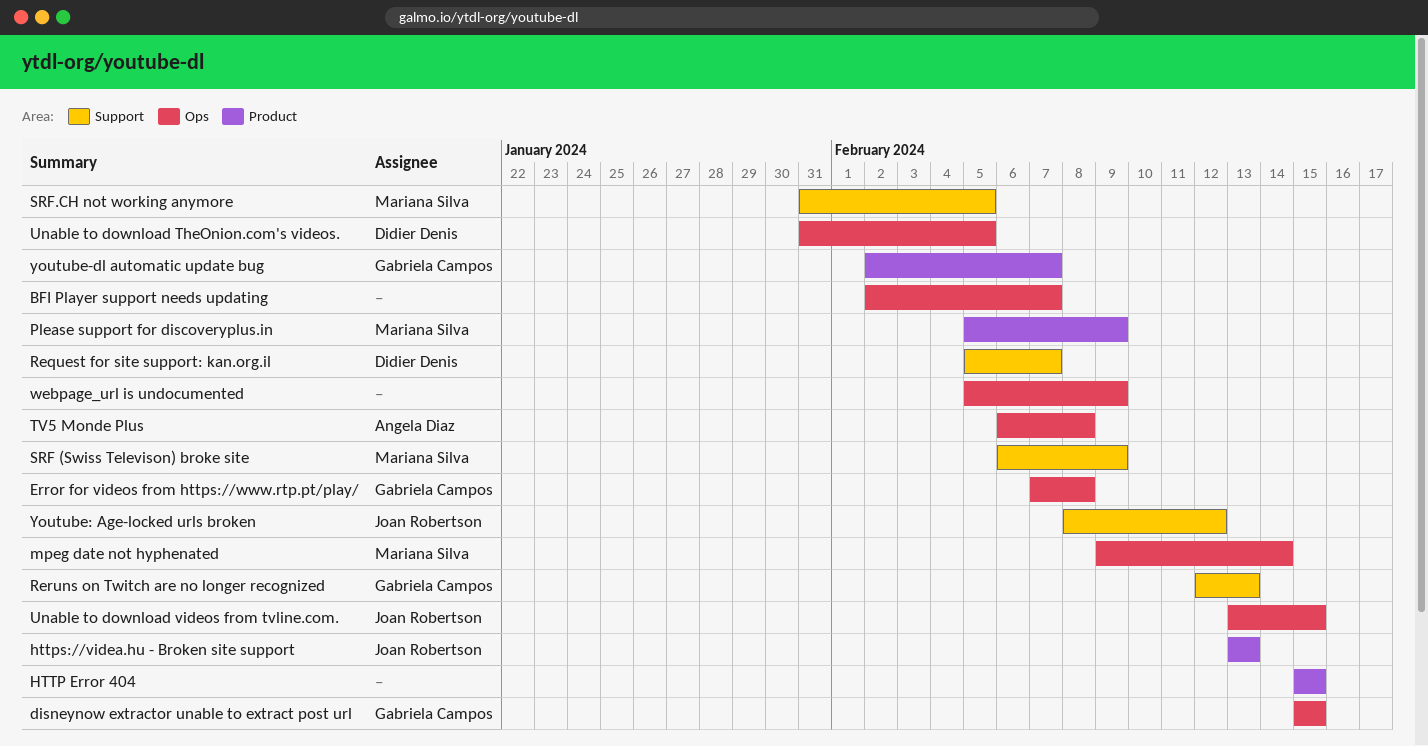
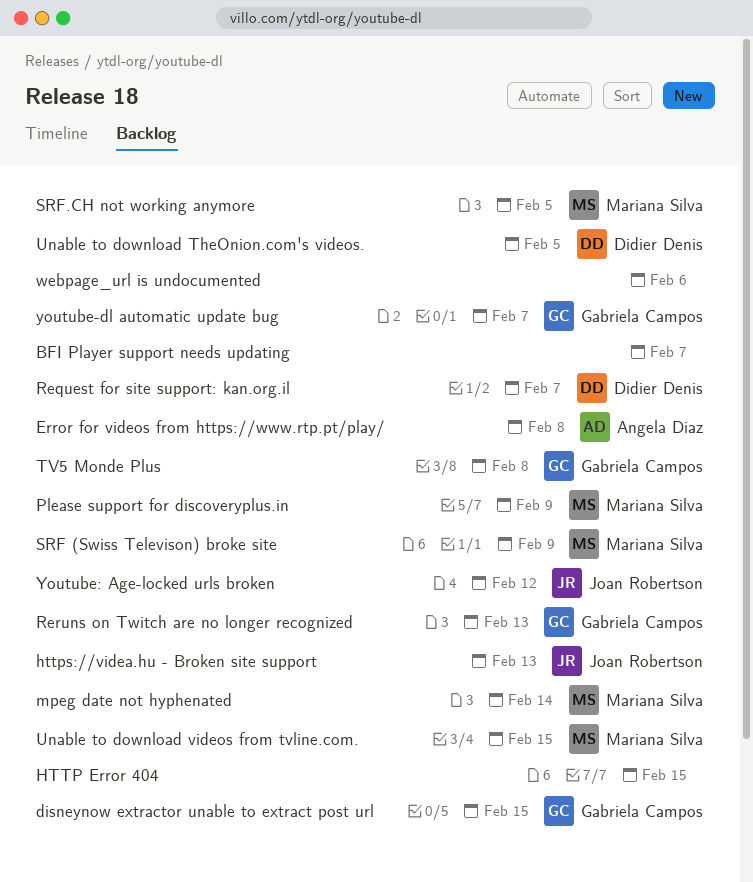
Error for videos from https://www.rtp.pt/play/, owner: Gabriela Campos -> Angela Diaz
TV5 Monde Plus, owner: Angela Diaz -> Gabriela Campos
Unable to download videos from tvline.com., owner: Joan Robertson -> Mariana Silva
webpage_url is undocumented, due: Feb 9 -> Feb 6

